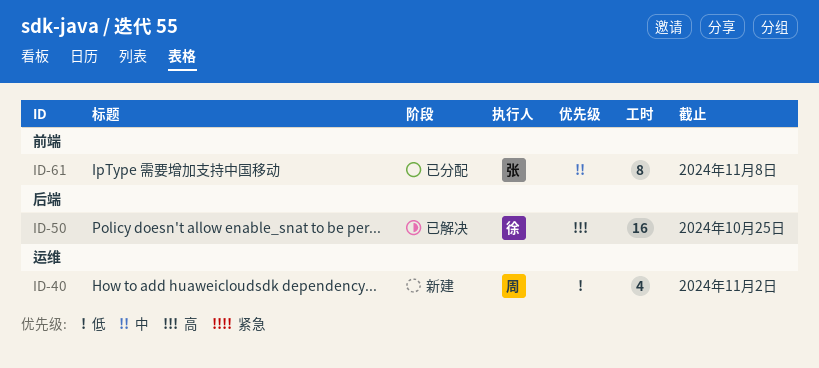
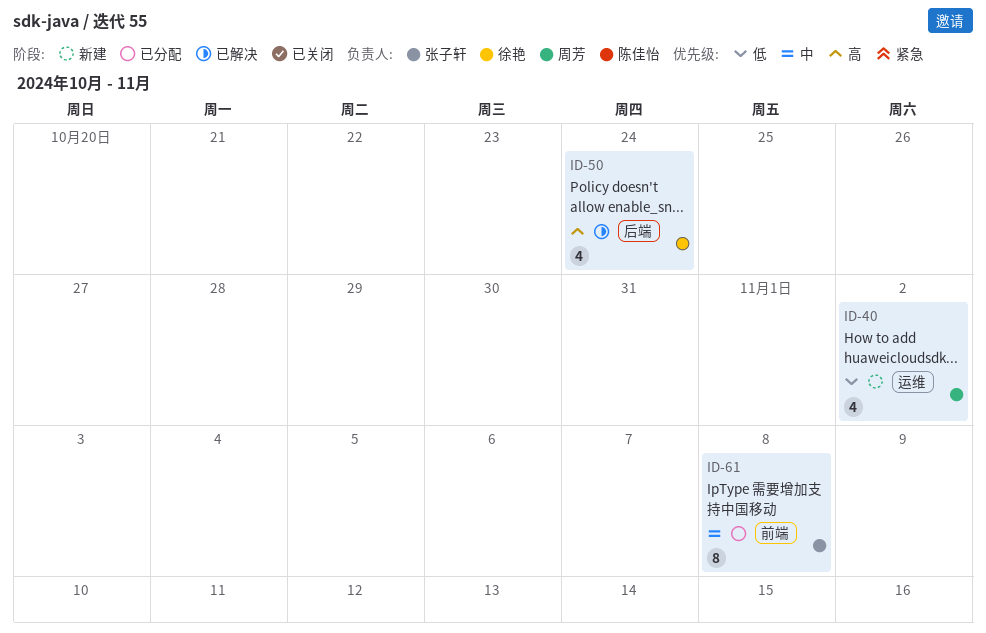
ID-50, estimate: 16 -> 4
ID-50, due: Oct 25 -> Oct 24

